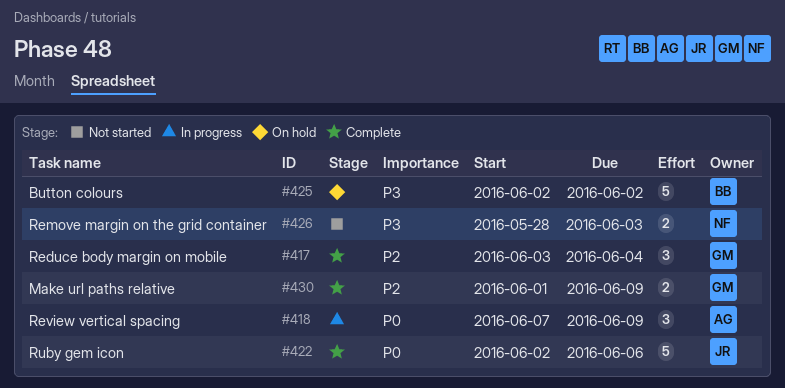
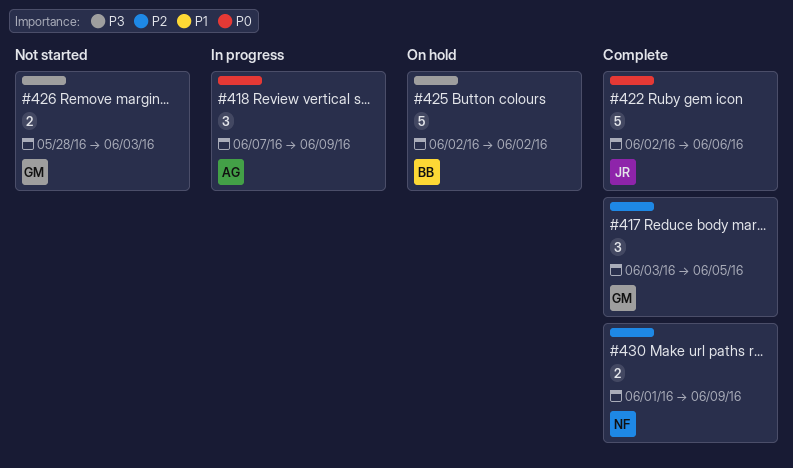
#417, due: Jun 4 -> Jun 5
#426, owner: NF -> GM
#430, owner: GM -> NF

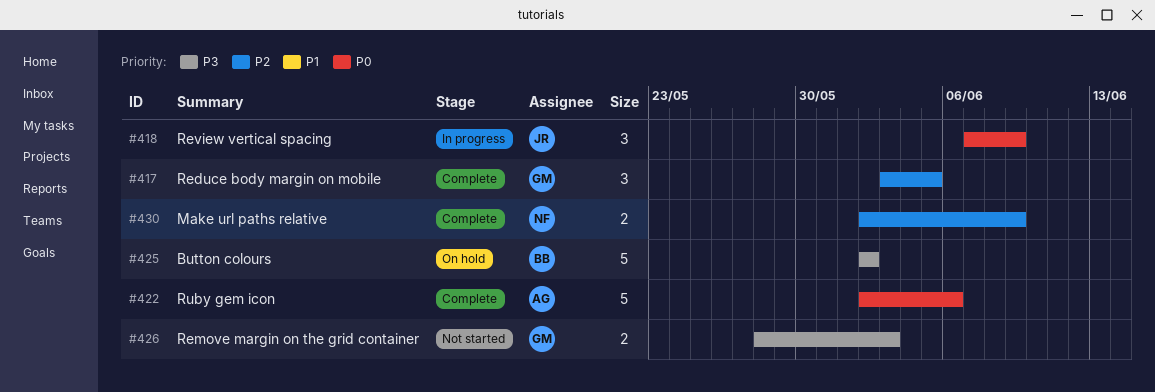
#418, owner: AG -> JR
#422, owner: JR -> AG
#430, start: Jun 1 -> Jun 2

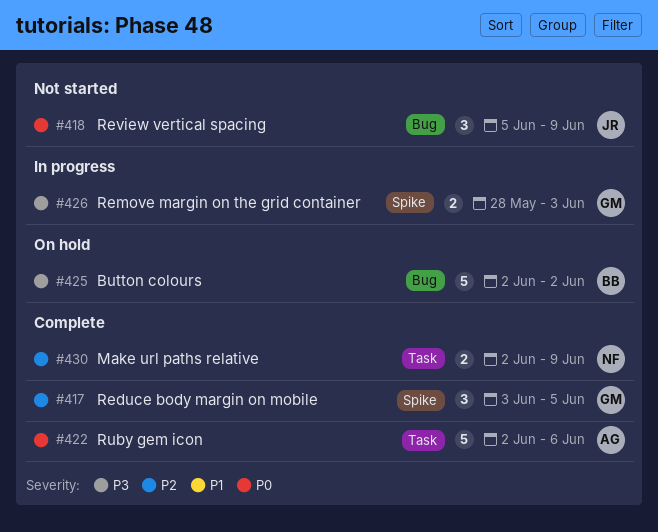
#418, status: In progress -> Not started
#418, start: Jun 7 -> Jun 5
#426, status: Not started -> In progress

